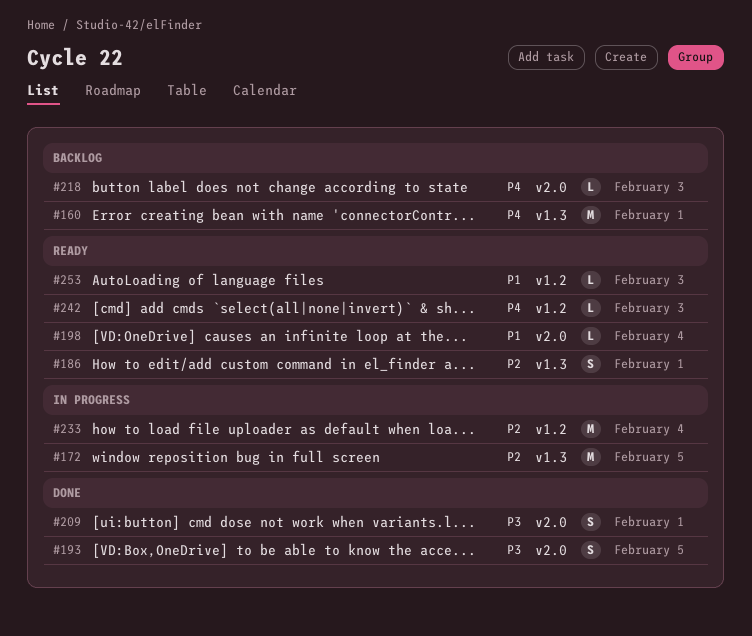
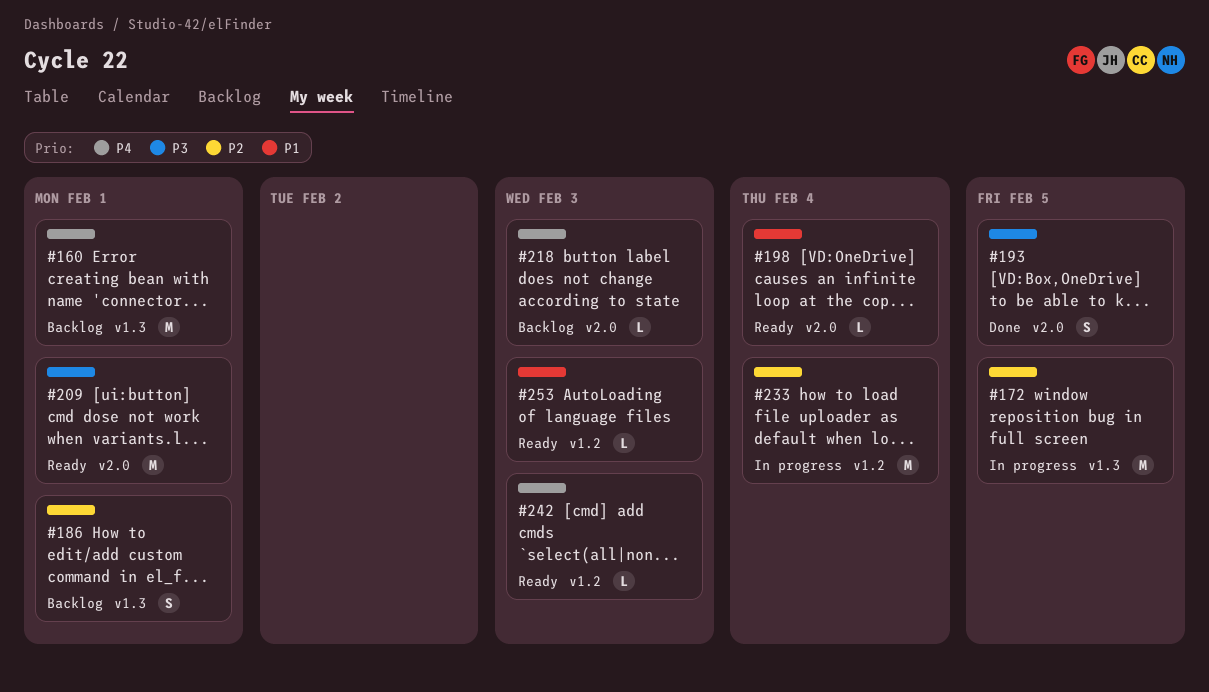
#186, status: Ready -> Backlog
#209, status: Done -> Ready
#209, estimate: S -> M

